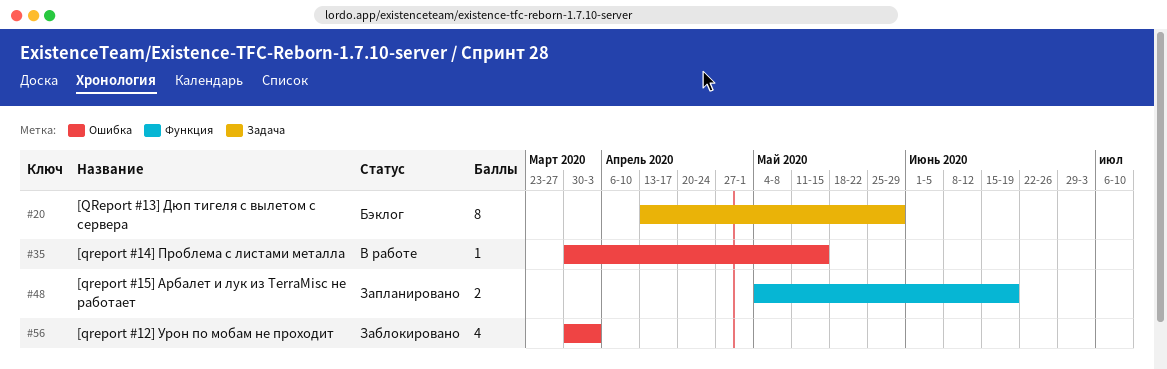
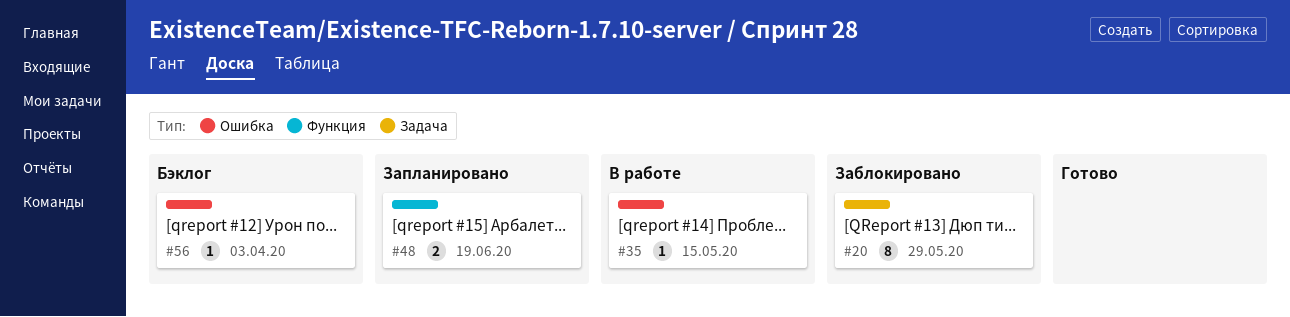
#20, status: Бэклог -> Заблокировано
#56, status: Заблокировано -> Бэклог
#56, estimate: 4 -> 1

